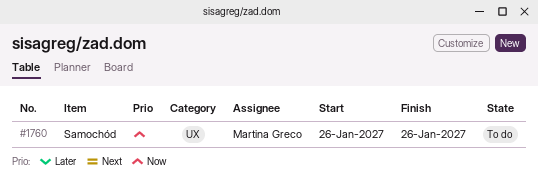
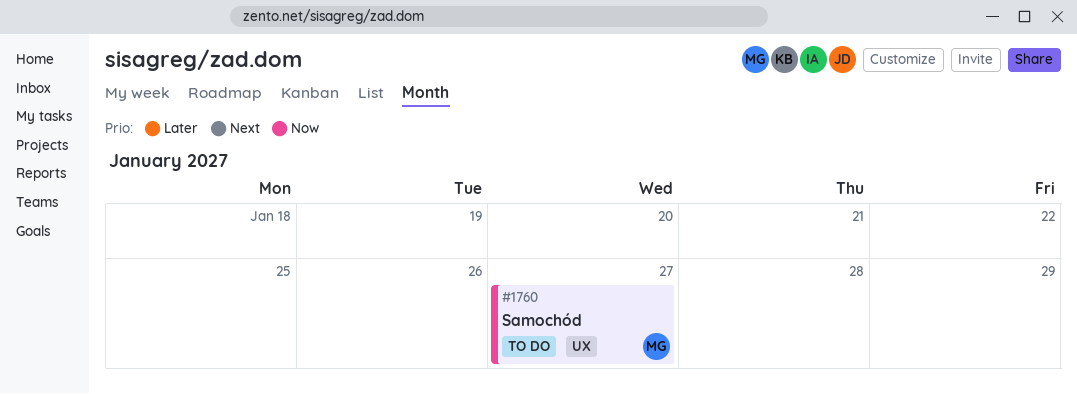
#1760, due: Jan 26 -> Jan 27

